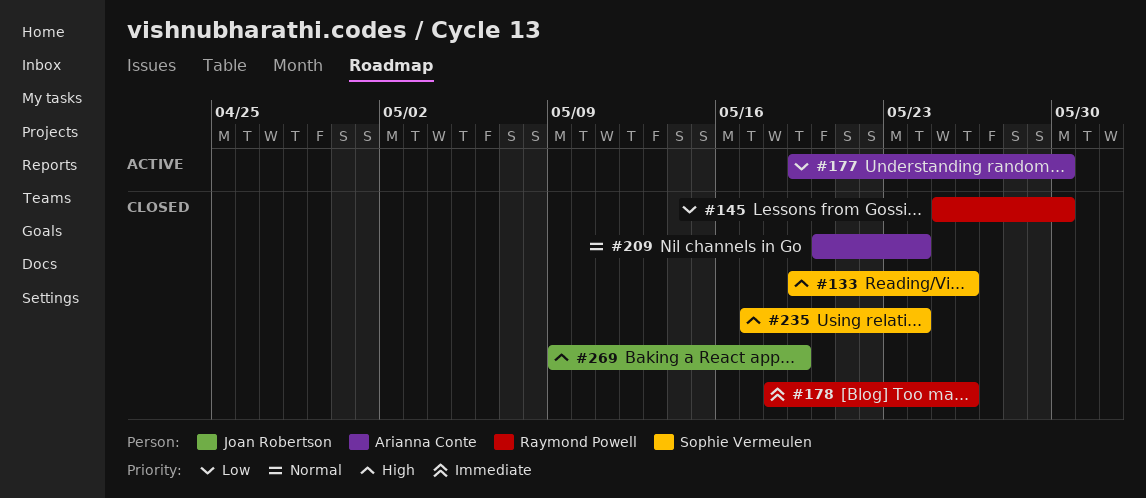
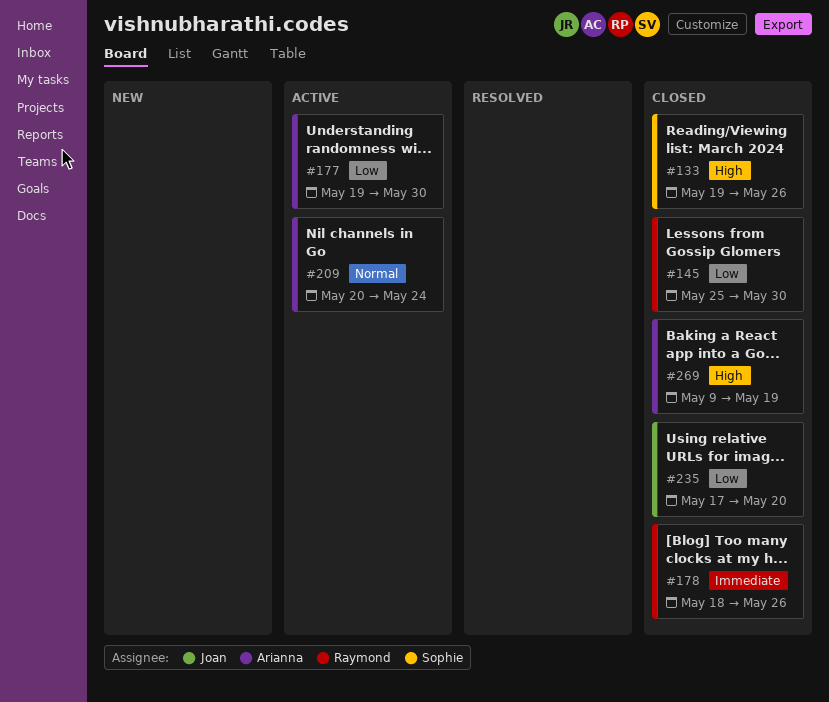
#209, status: Closed -> Active
#235, owner: Sophie Vermeulen -> Joan Robertson
#235, priority: High -> Low
#235, due: May 24 -> May 20
#269, owner: Joan Robertson -> Arianna Conte

